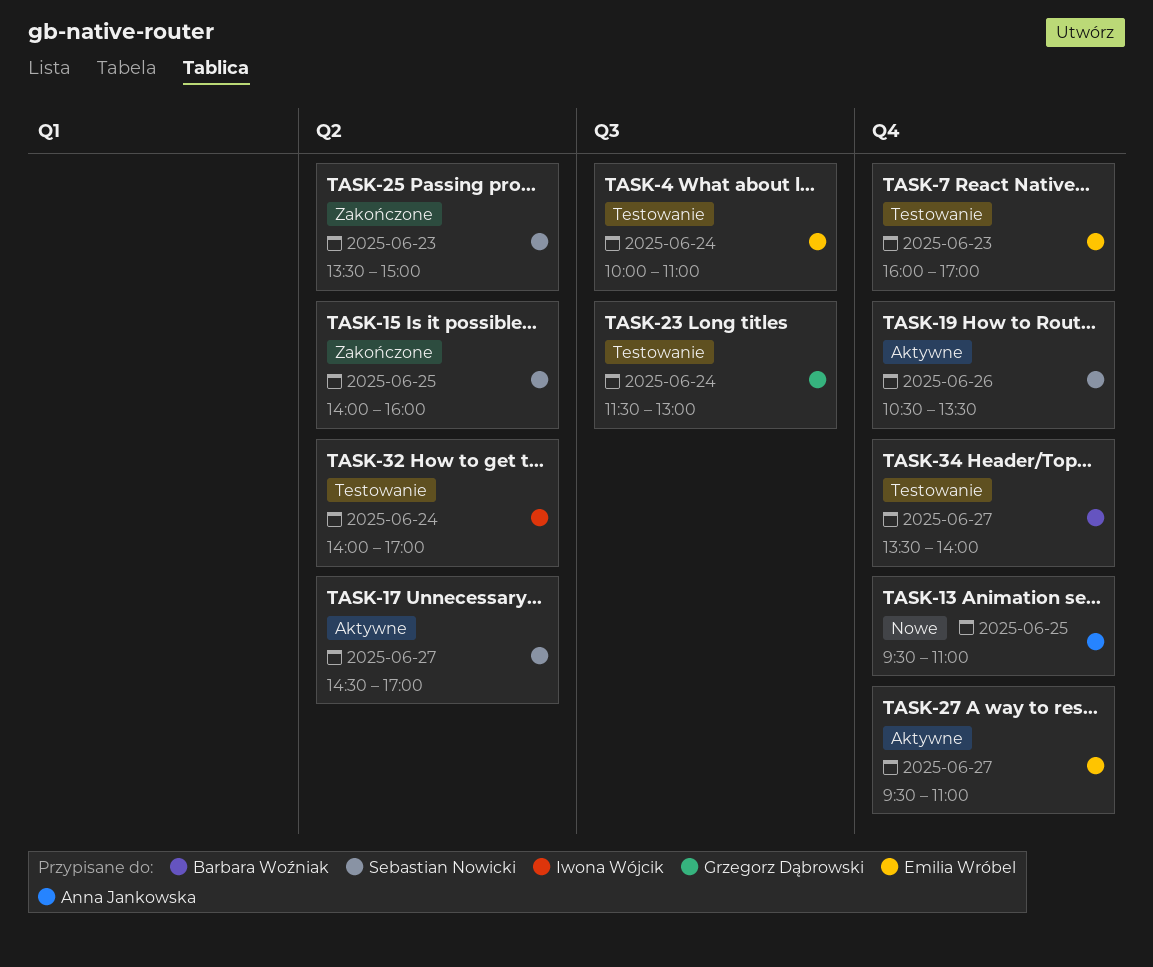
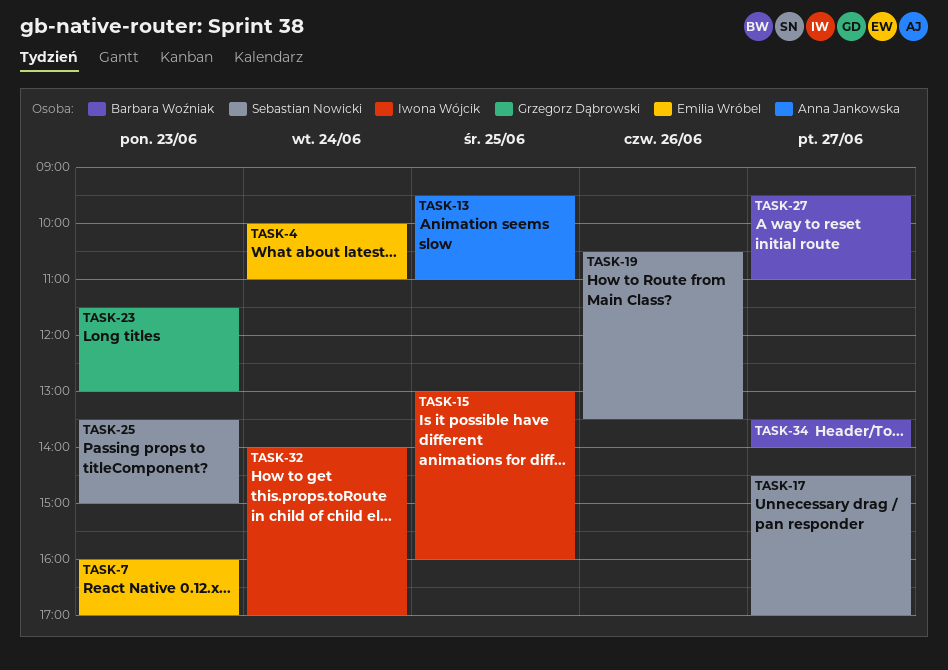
TASK-15, owner: Sebastian Nowicki -> Iwona Wójcik
TASK-15, begins: 14:00 -> 13:00
TASK-23, day: Jun 24 -> Jun 23
TASK-27, owner: Emilia Wróbel -> Barbara Woźniak

